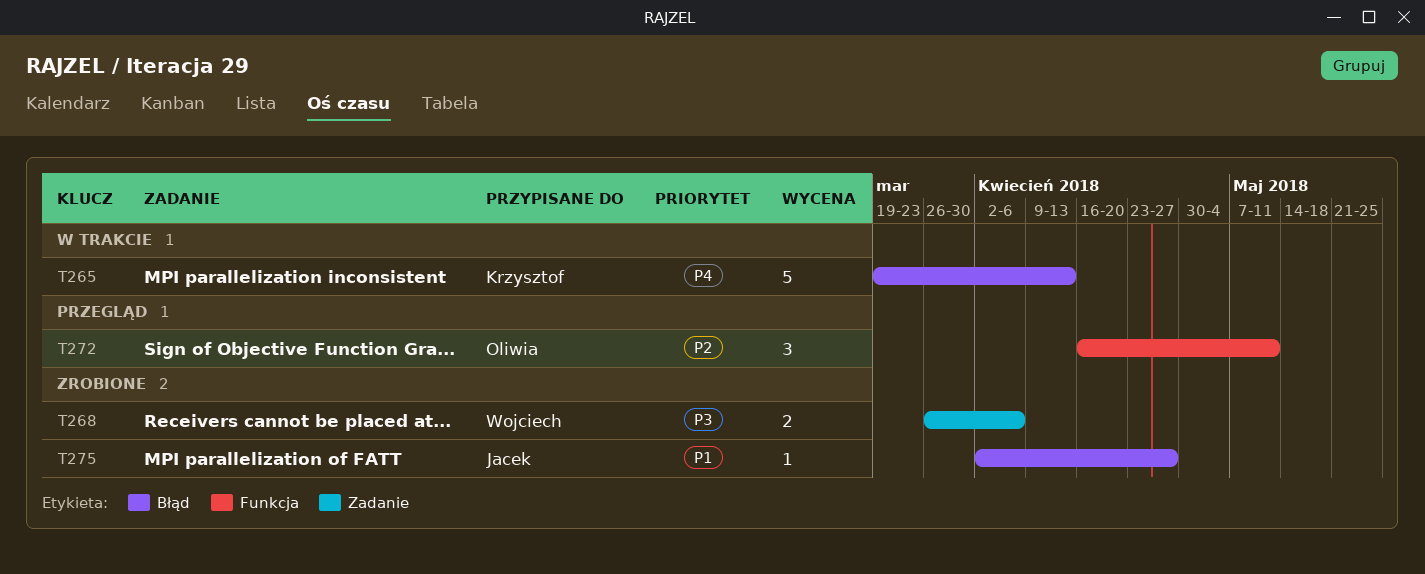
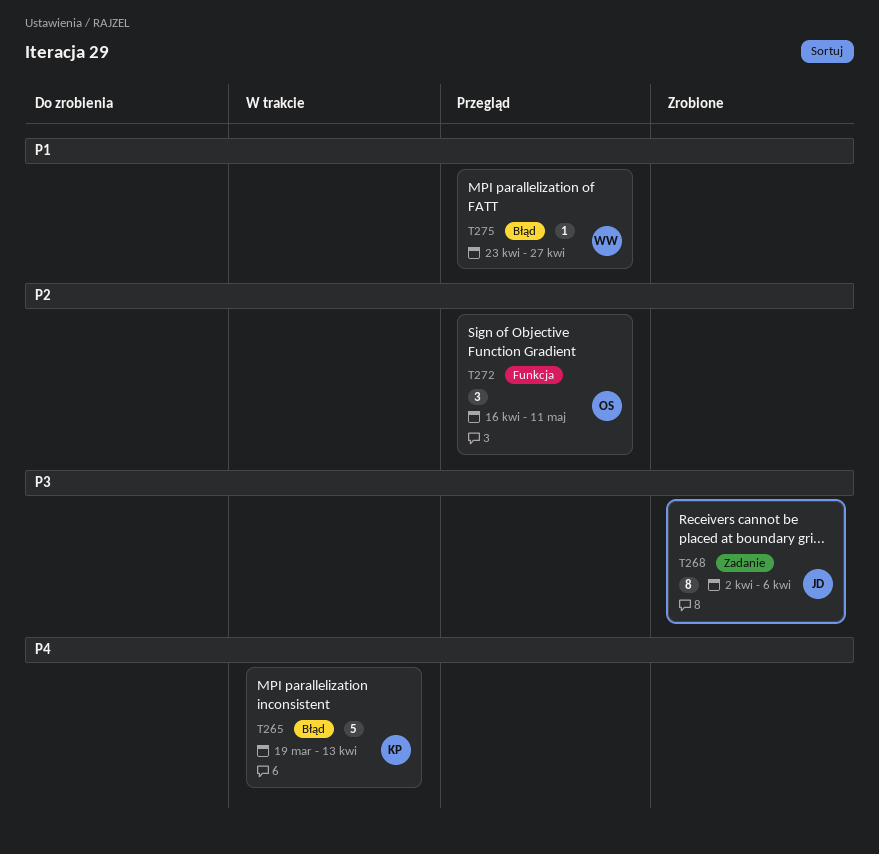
T268, owner: Wojciech -> Jacek
T268, estimate: 2 -> 8
T268, start: Mar 26 -> Apr 2
T275, status: Zrobione -> Przegląd
T275, owner: Jacek -> Wojciech
T275, start: Apr 2 -> Apr 23

